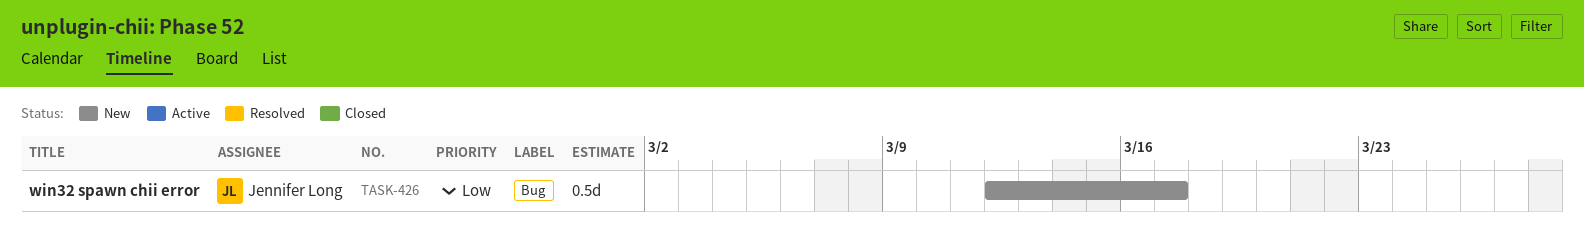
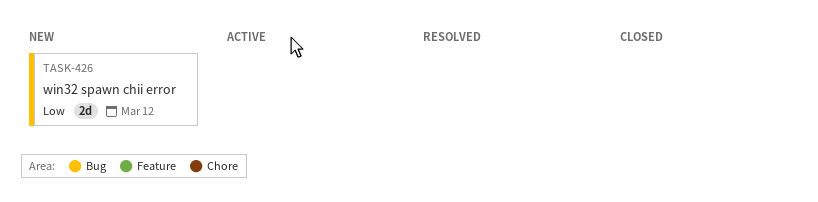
TASK-426, estimate: 0.5d -> 2d
TASK-426, due: Mar 17 -> Mar 12

